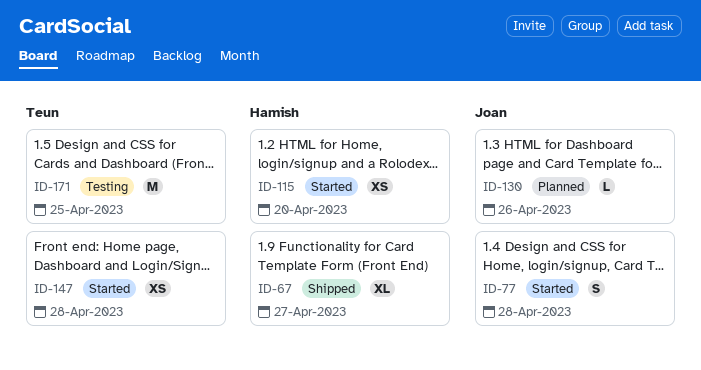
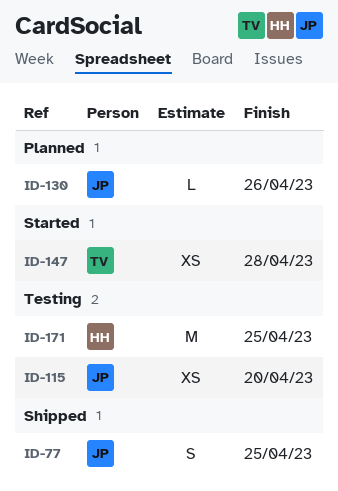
ID-67: present -> none
ID-77, status: Started -> Shipped
ID-77, due: Apr 28 -> Apr 25
ID-115, status: Started -> Testing
ID-115, owner: Hamish -> Joan
ID-171, owner: Teun -> Hamish

